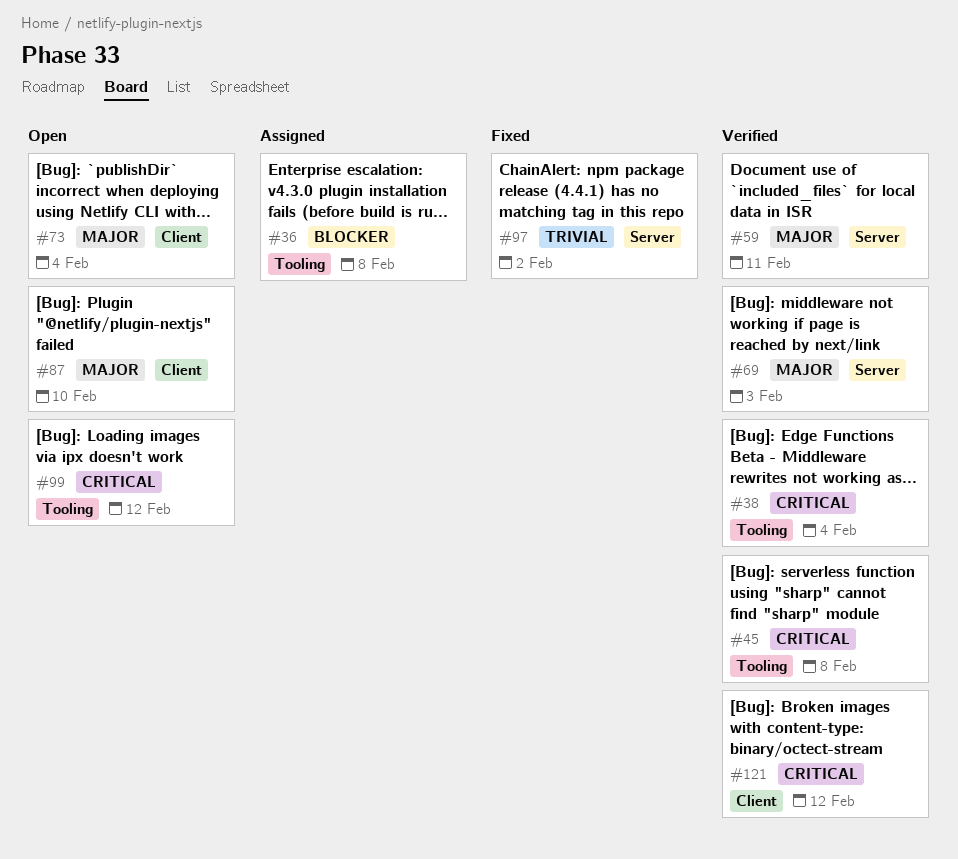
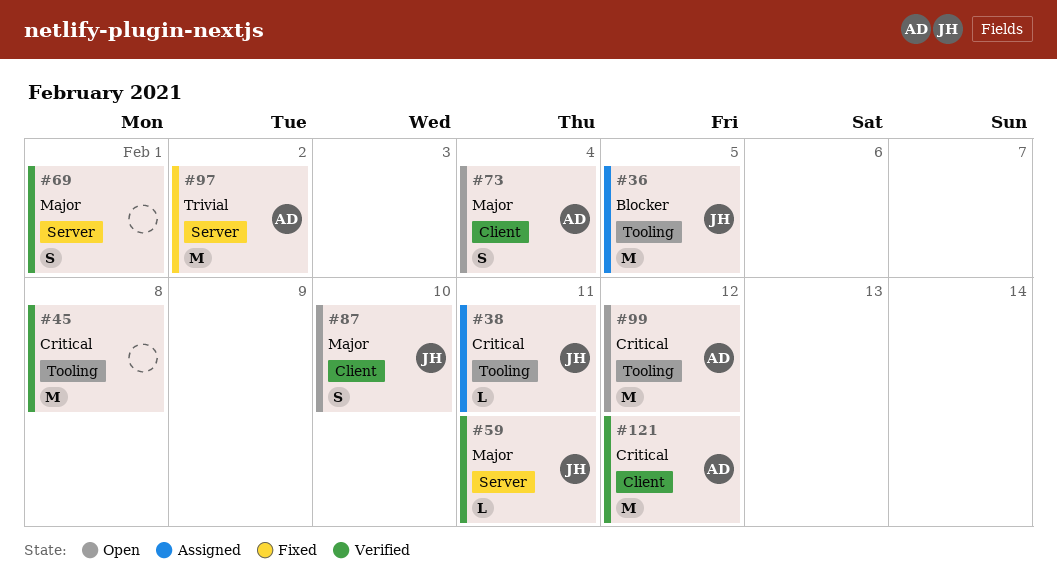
#36, due: Feb 8 -> Feb 5
#38, status: Verified -> Assigned
#38, due: Feb 4 -> Feb 11
#69, due: Feb 3 -> Feb 1

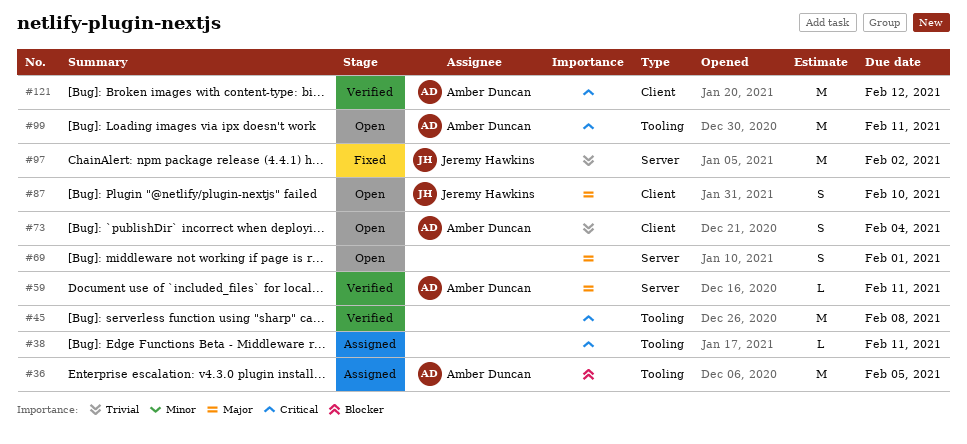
#36, owner: Jeremy Hawkins -> Amber Duncan
#38, owner: Jeremy Hawkins -> none
#59, owner: Jeremy Hawkins -> Amber Duncan
#69, status: Verified -> Open
#73, priority: Major -> Trivial
#97, owner: Amber Duncan -> Jeremy Hawkins
#99, due: Feb 12 -> Feb 11

